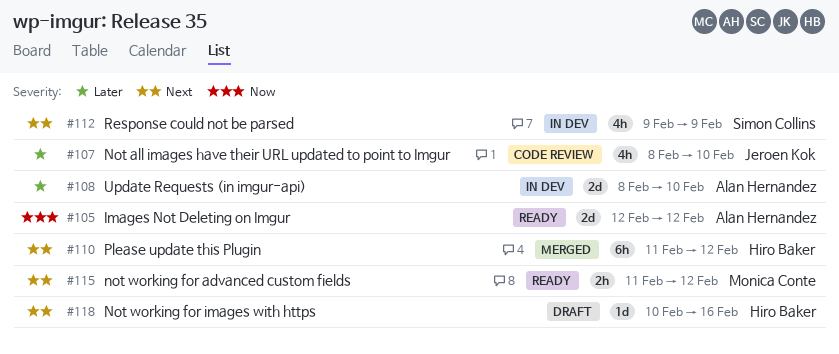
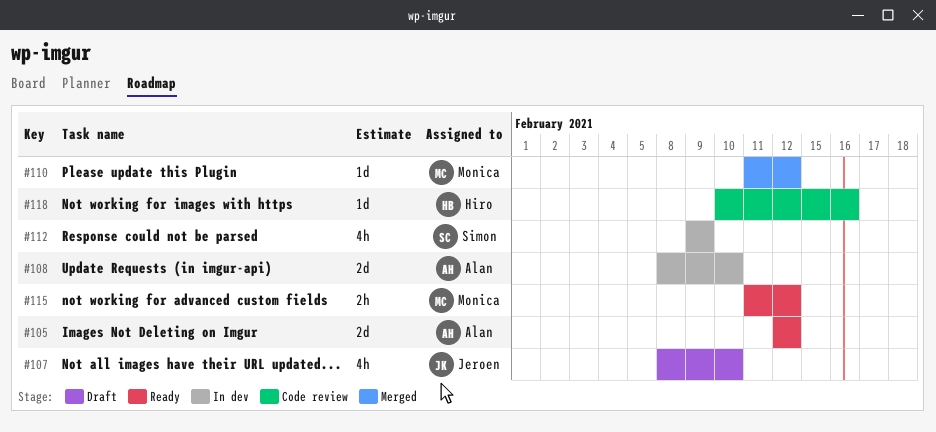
#107, status: Code review -> Draft
#110, owner: Hiro Baker -> Monica Conte
#110, estimate: 6h -> 1d
#118, status: Draft -> Code review

